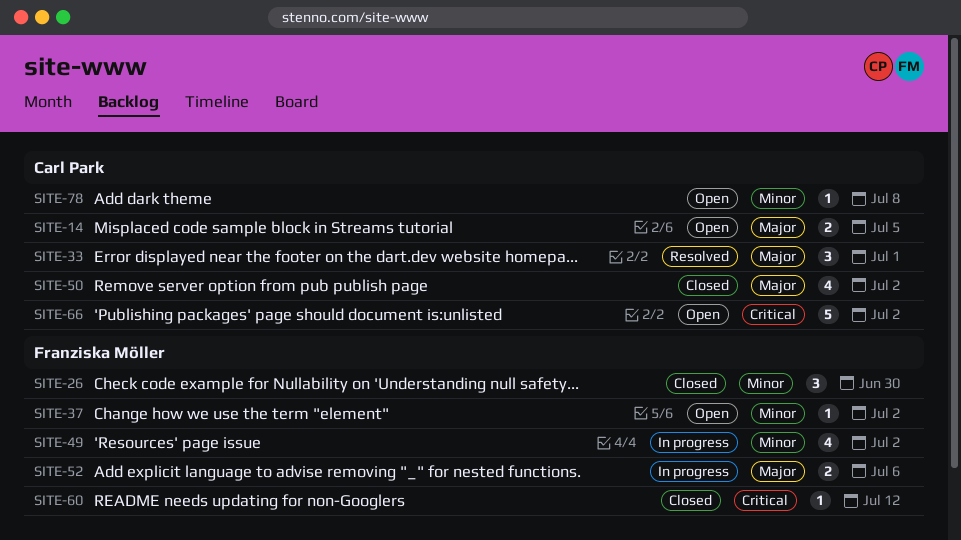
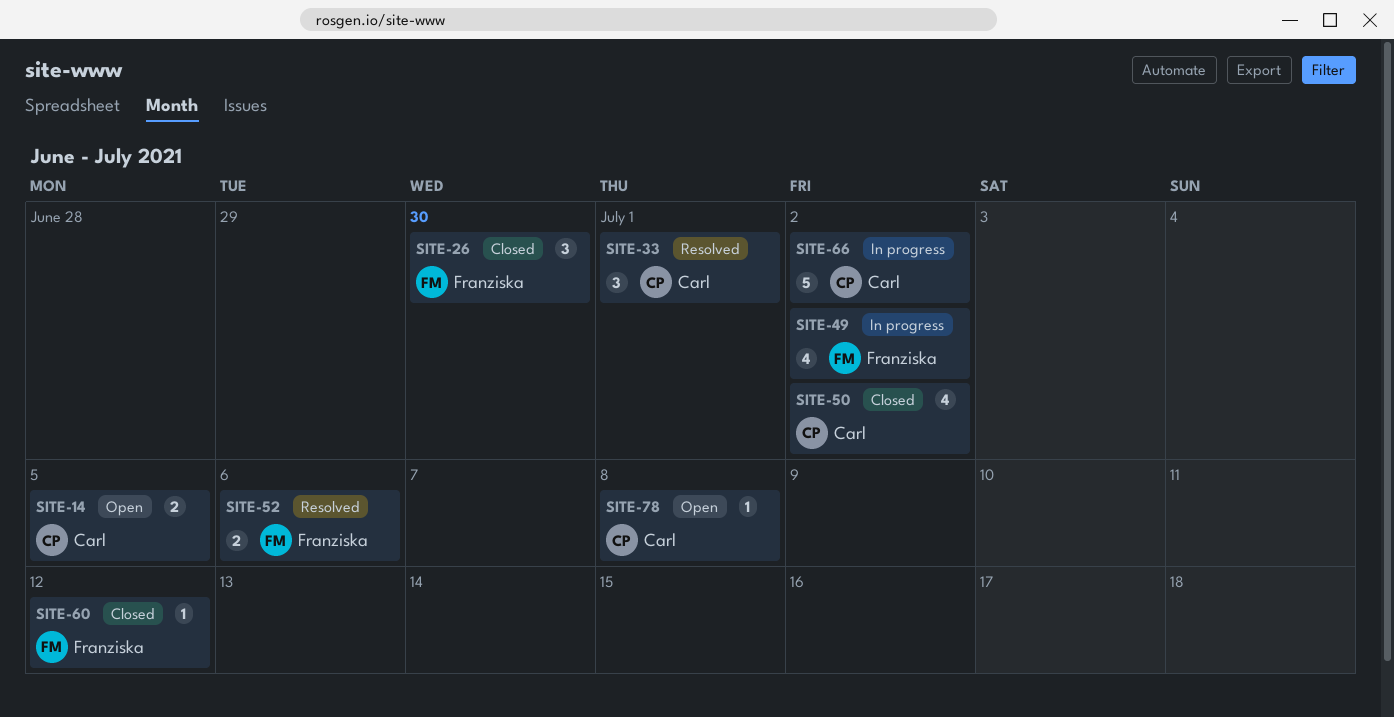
SITE-37: present -> none
SITE-52, status: In progress -> Resolved
SITE-66, status: Open -> In progress

